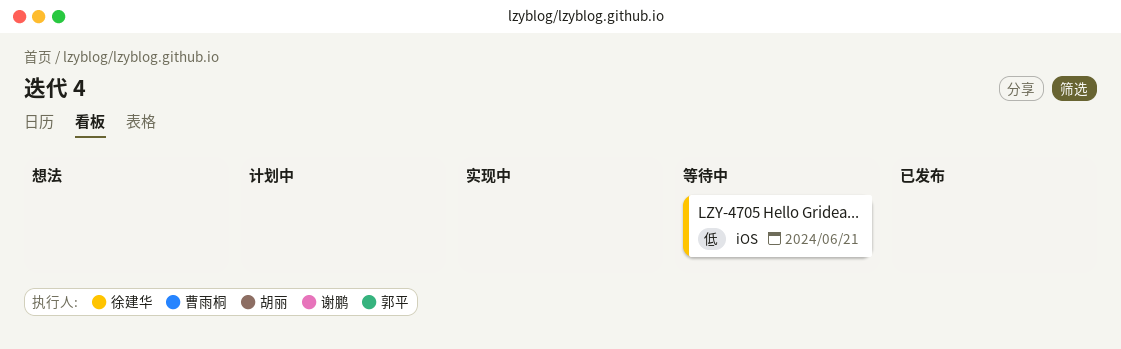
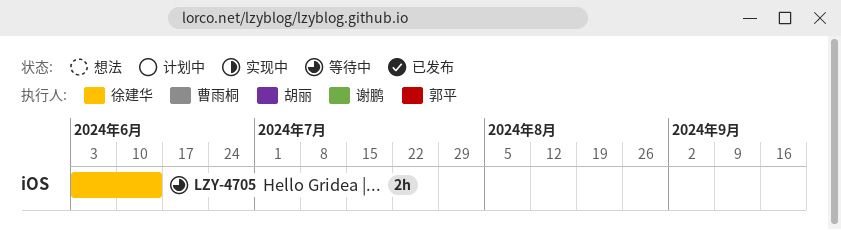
LZY-4705, due: Jun 21 -> Jun 14

